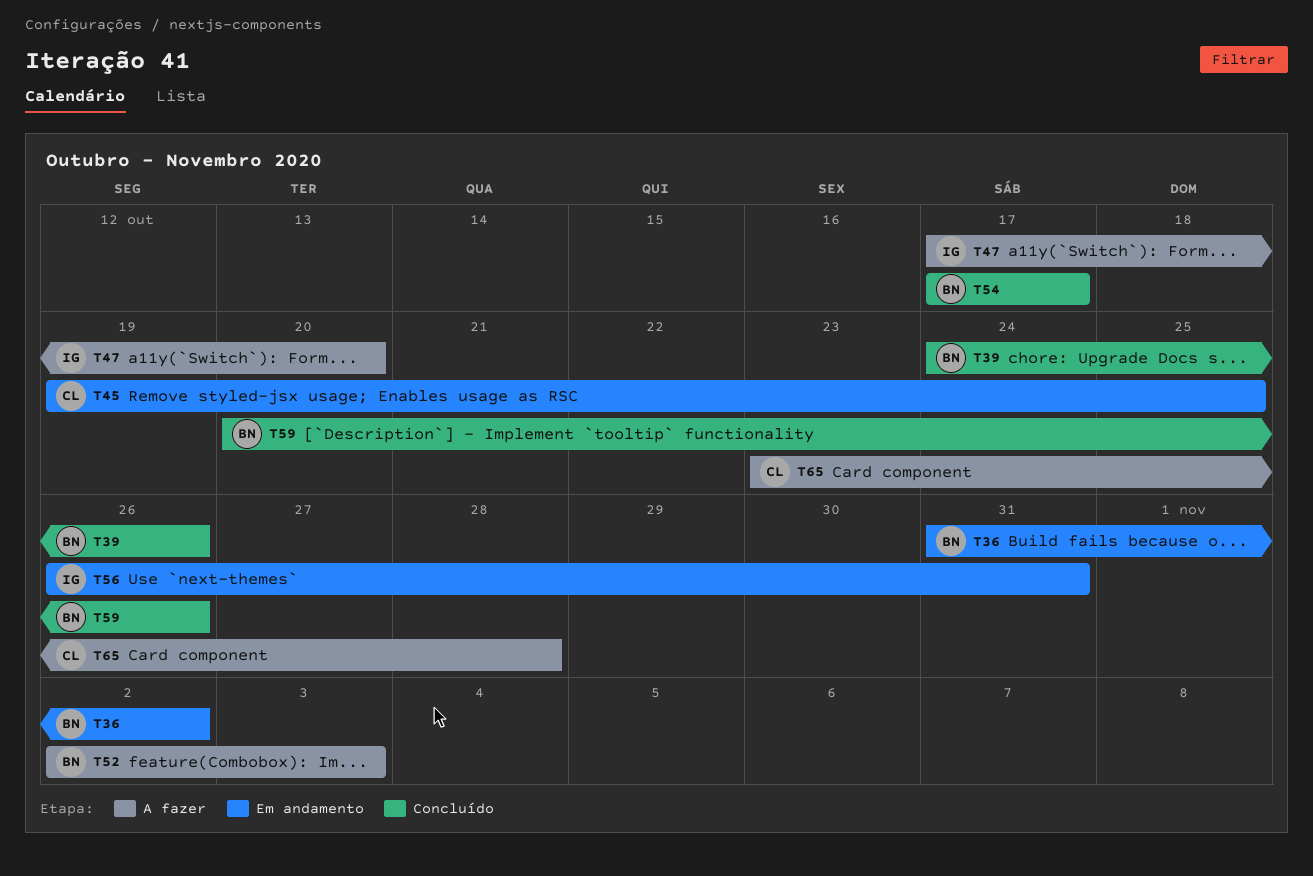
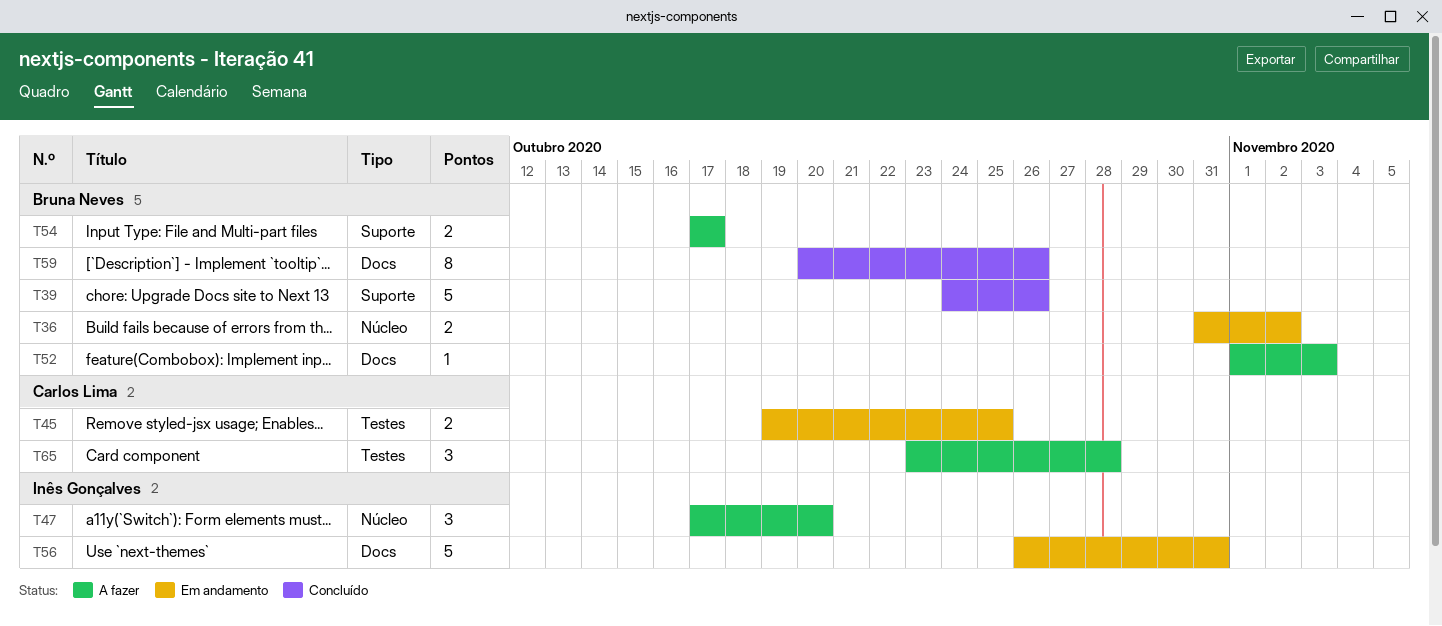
T52, start: Nov 2 -> Nov 1
T54, status: Concluído -> A fazer

